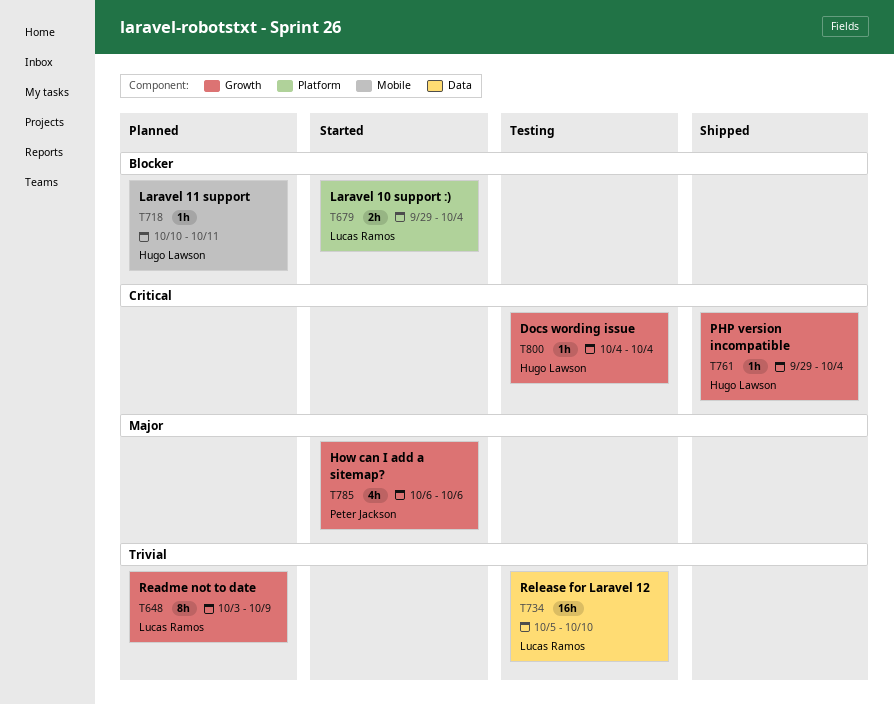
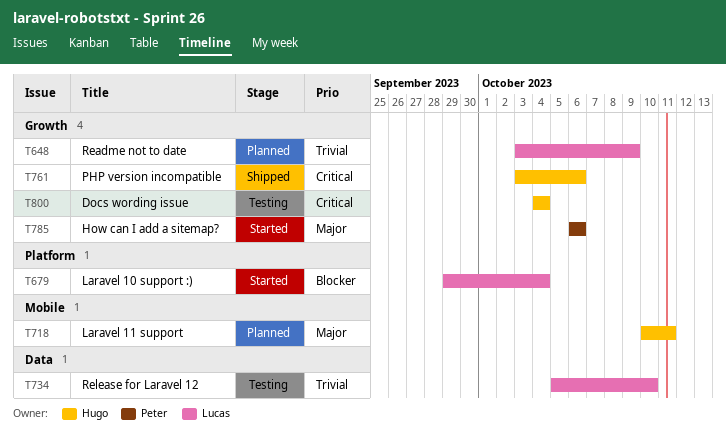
T718, priority: Blocker -> Major
T761, start: Sep 29 -> Oct 3
T761, due: Oct 4 -> Oct 6

